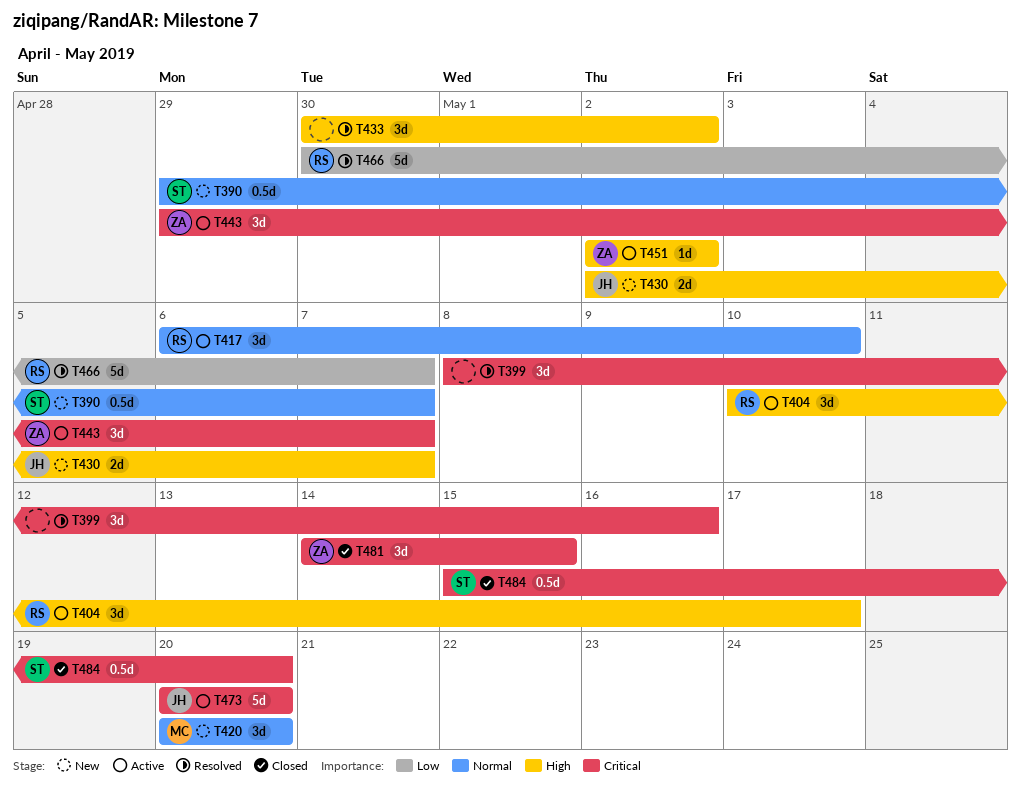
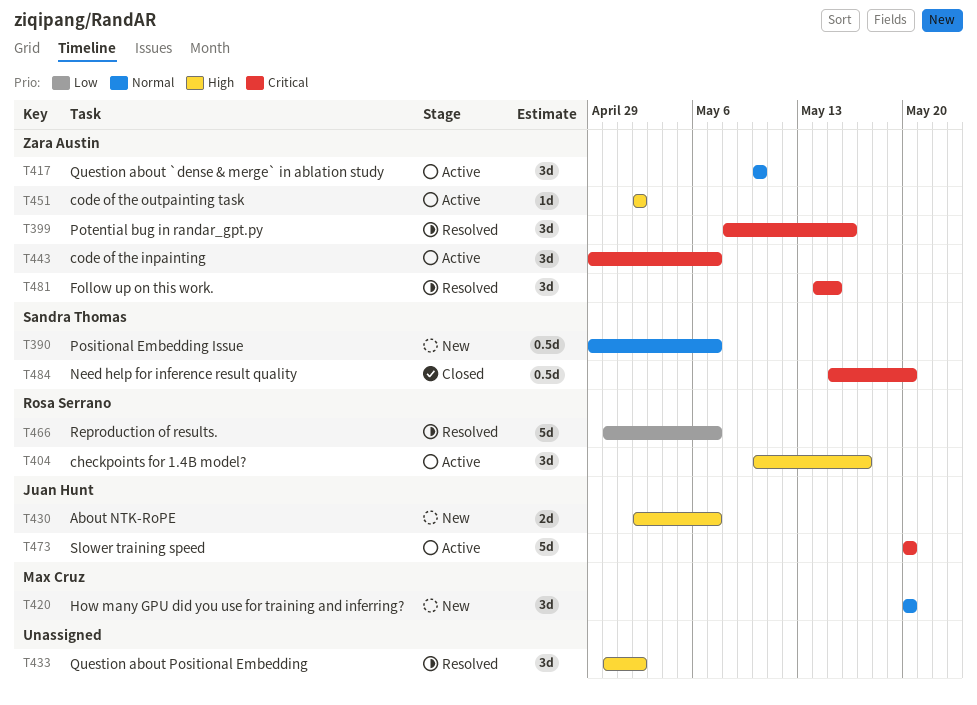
T399, owner: none -> Zara Austin
T417, owner: Rosa Serrano -> Zara Austin
T417, start: May 6 -> May 10
T481, status: Closed -> Resolved

